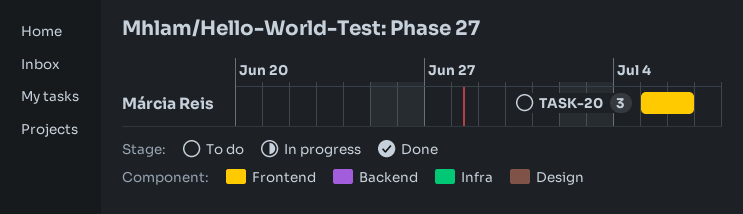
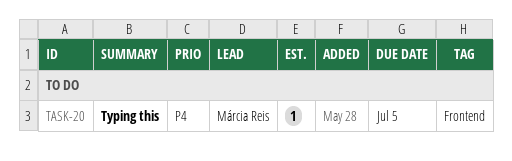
TASK-20, estimate: 3 -> 1
TASK-20, due: Jul 6 -> Jul 5

